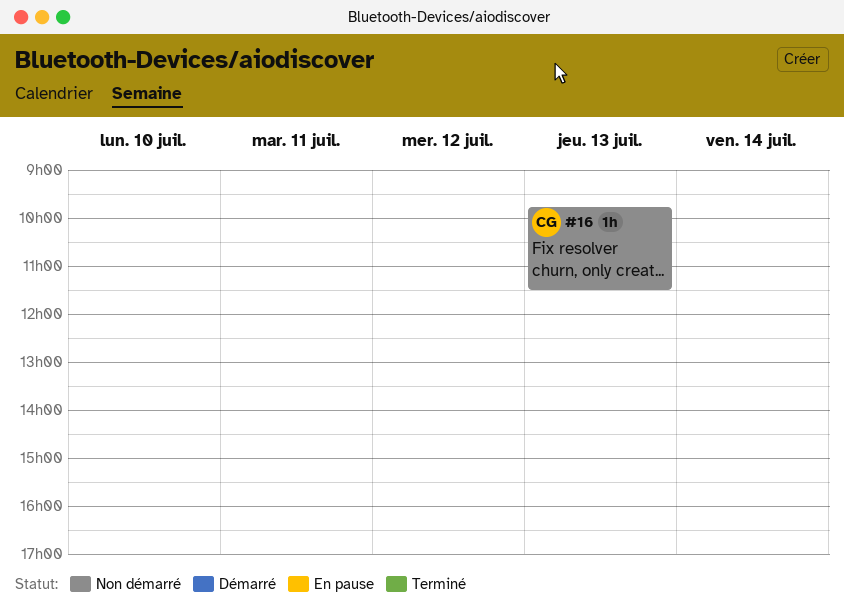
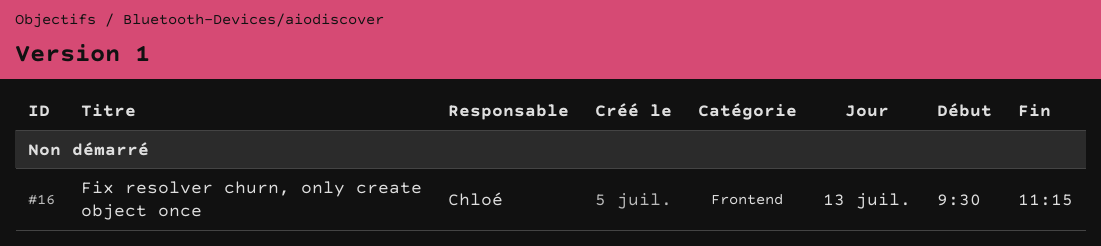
#16, begins: 09:45 -> 09:30
#16, ends: 11:30 -> 11:15

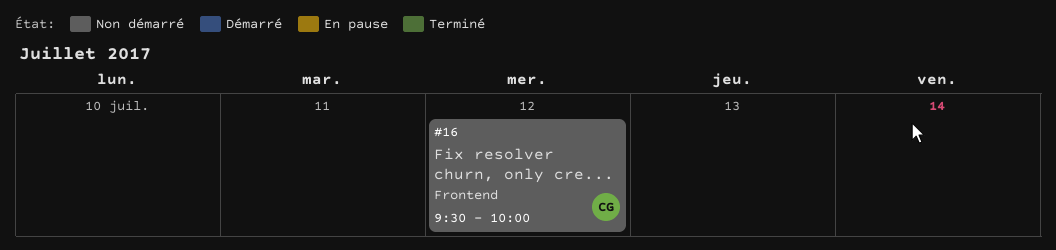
#16, day: Jul 13 -> Jul 12
#16, ends: 11:15 -> 10:00

